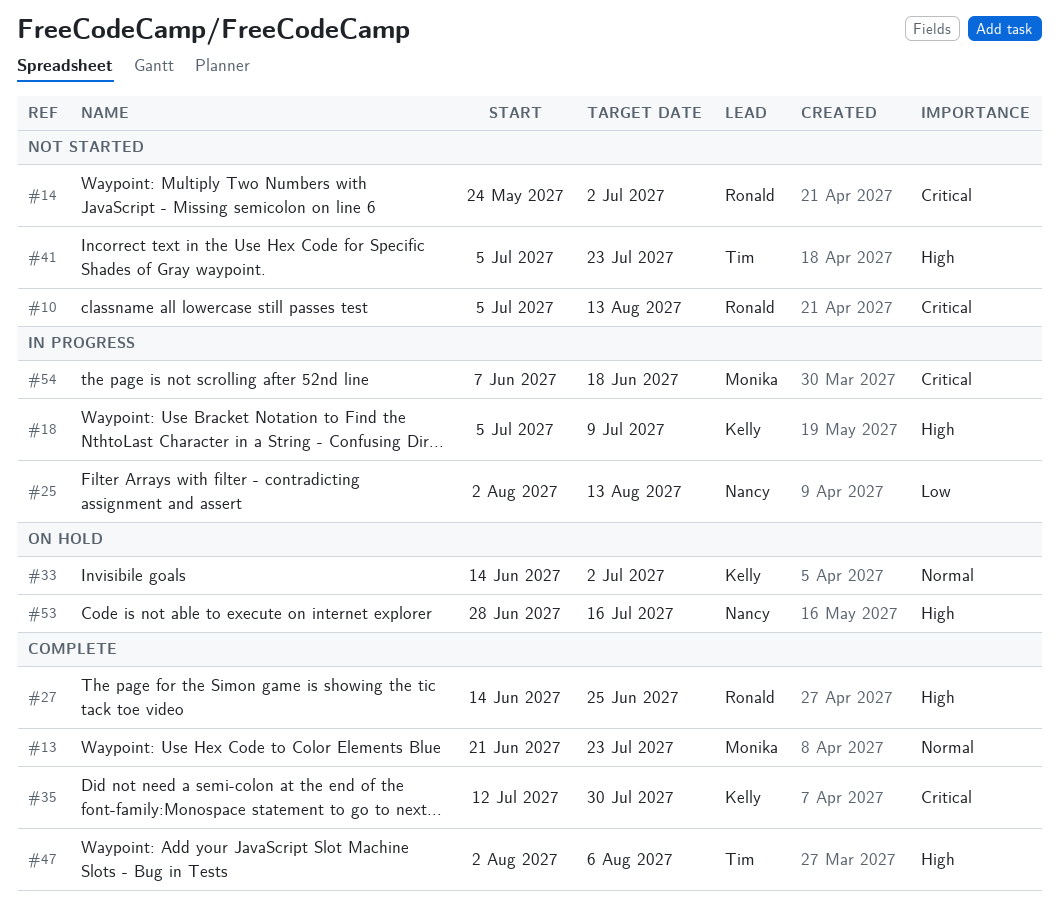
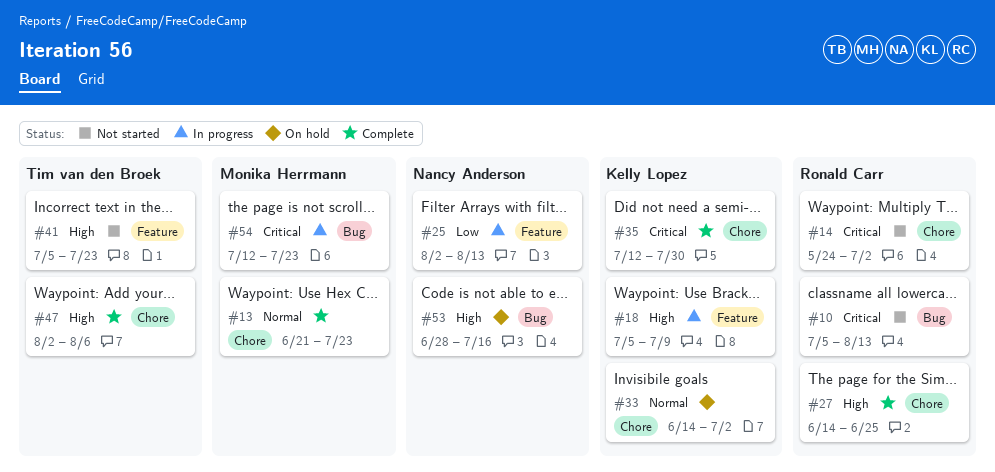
#54, start: Jun 7 -> Jul 12
#54, due: Jun 18 -> Jul 23

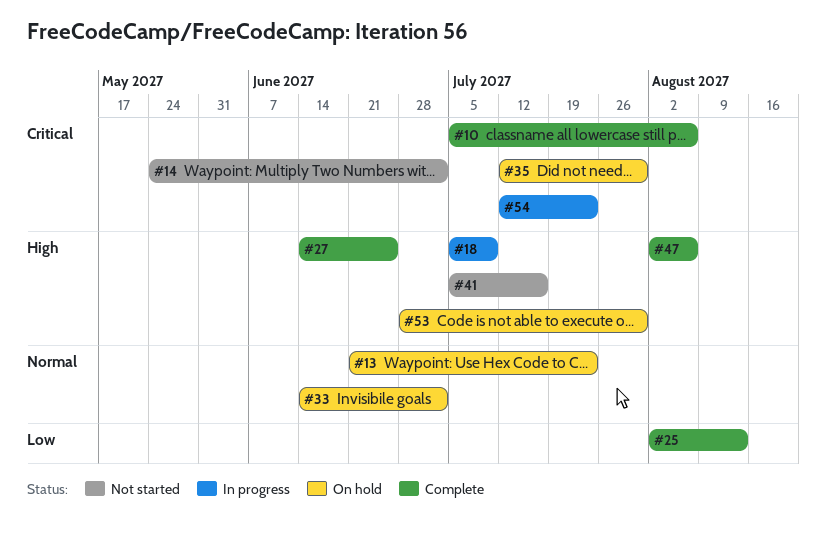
#10, status: Not started -> Complete
#10, due: Aug 13 -> Aug 6
#13, status: Complete -> On hold
#25, status: In progress -> Complete
#35, status: Complete -> On hold
#41, due: Jul 23 -> Jul 16
#53, due: Jul 16 -> Jul 30

